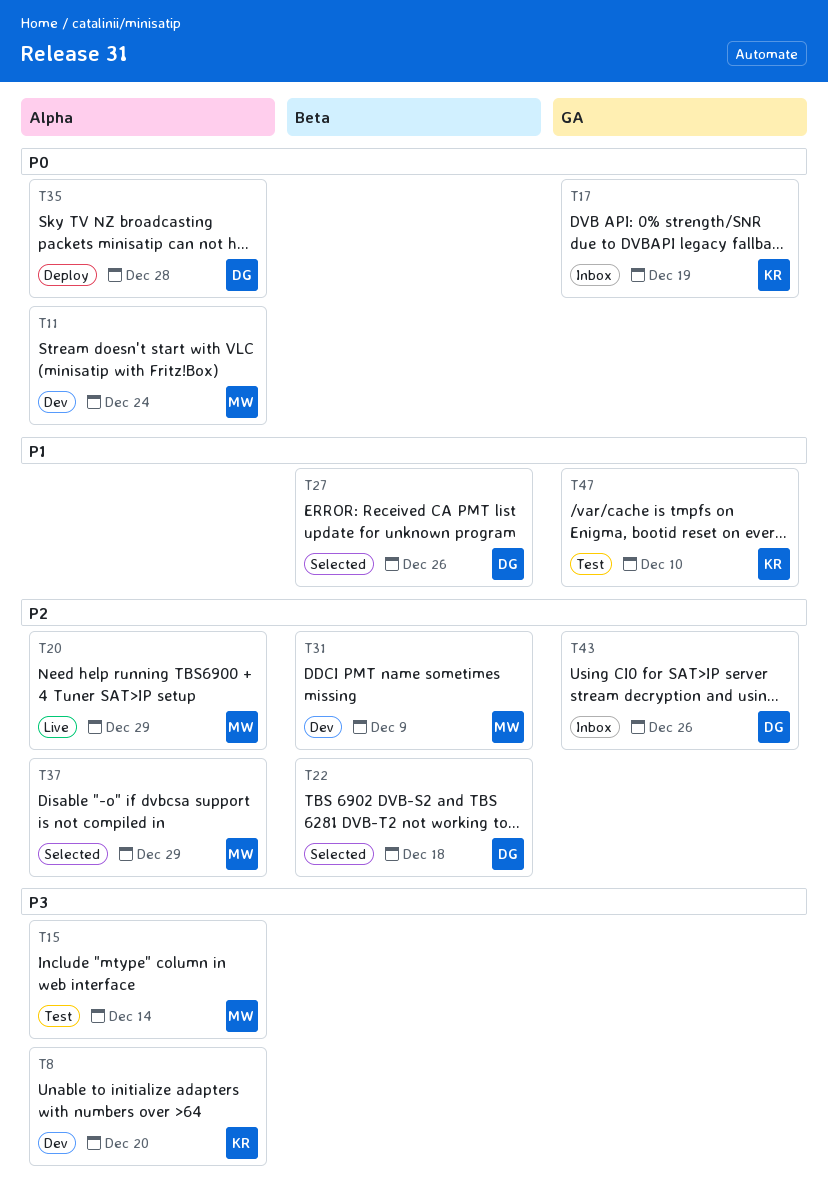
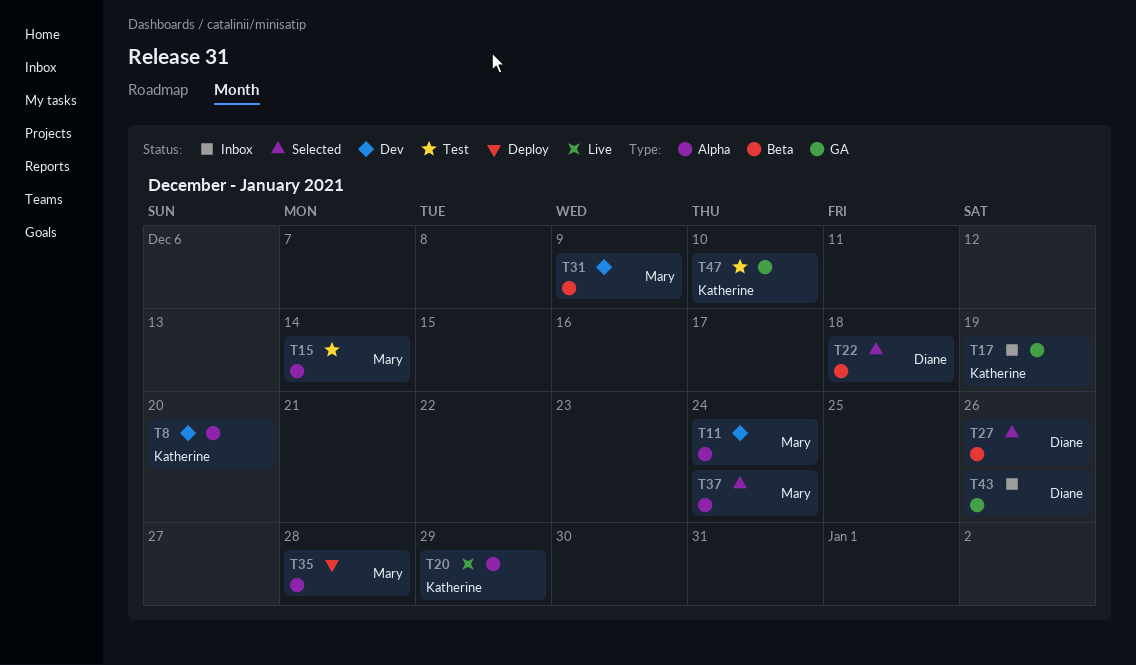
T20, owner: Mary -> Katherine
T35, owner: Diane -> Mary
T37, due: Dec 29 -> Dec 24

